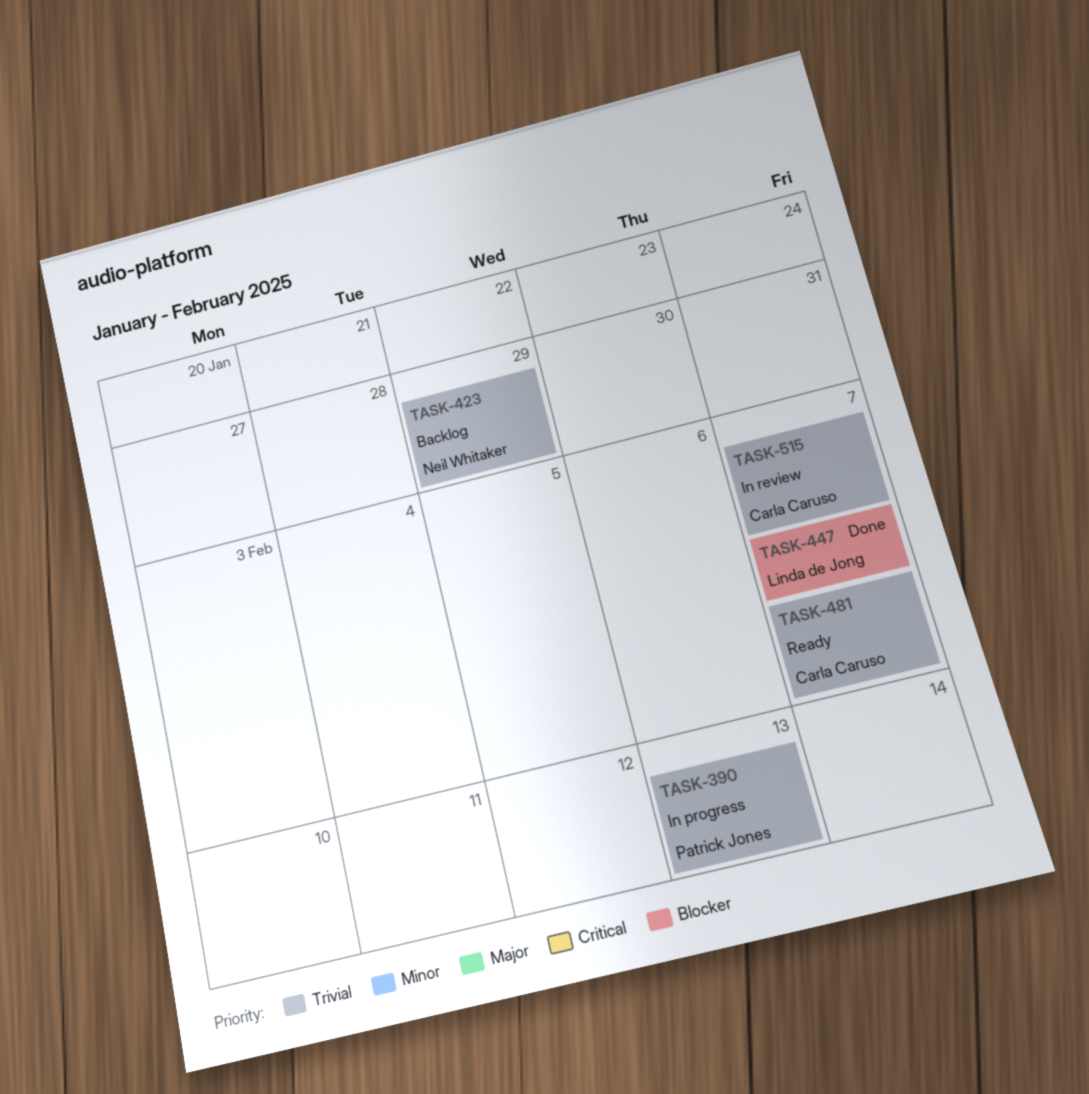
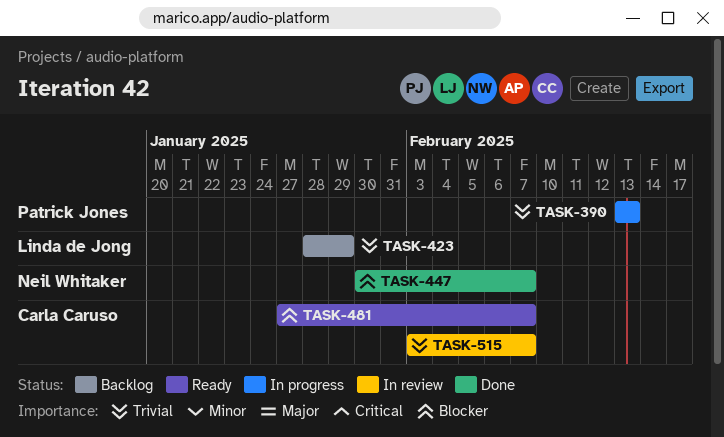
TASK-423, owner: Neil Whitaker -> Linda de Jong
TASK-447, owner: Linda de Jong -> Neil Whitaker
TASK-481, priority: Trivial -> Blocker

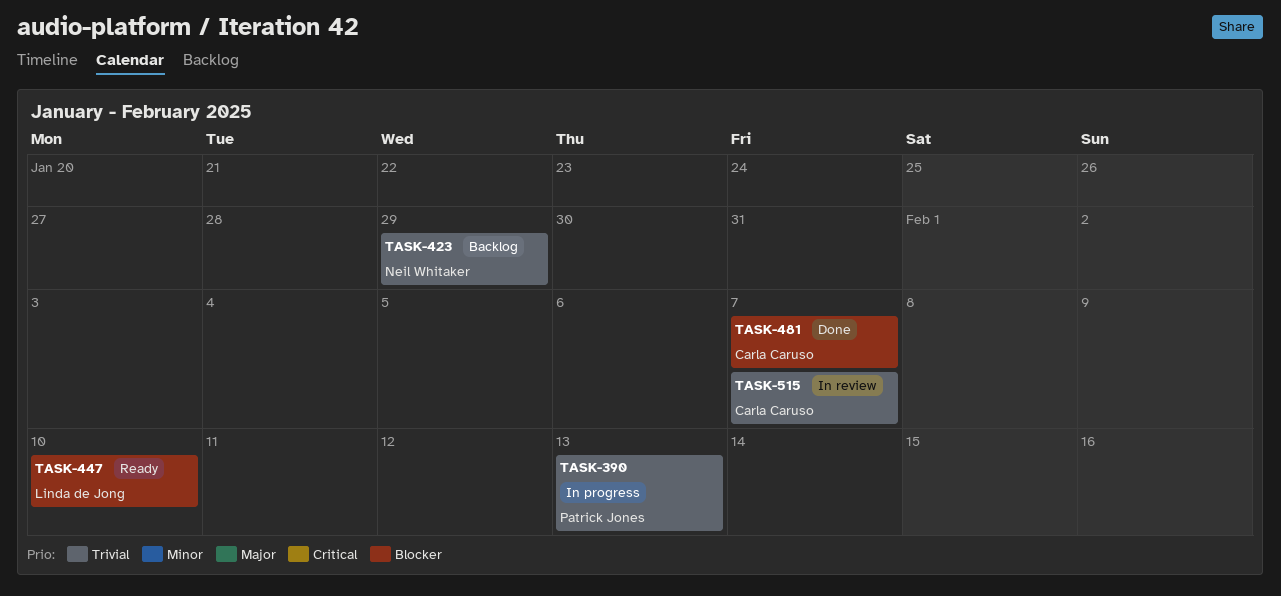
TASK-423, owner: Linda de Jong -> Neil Whitaker
TASK-447, status: Done -> Ready
TASK-447, owner: Neil Whitaker -> Linda de Jong
TASK-447, due: Feb 7 -> Feb 10
TASK-481, status: Ready -> Done

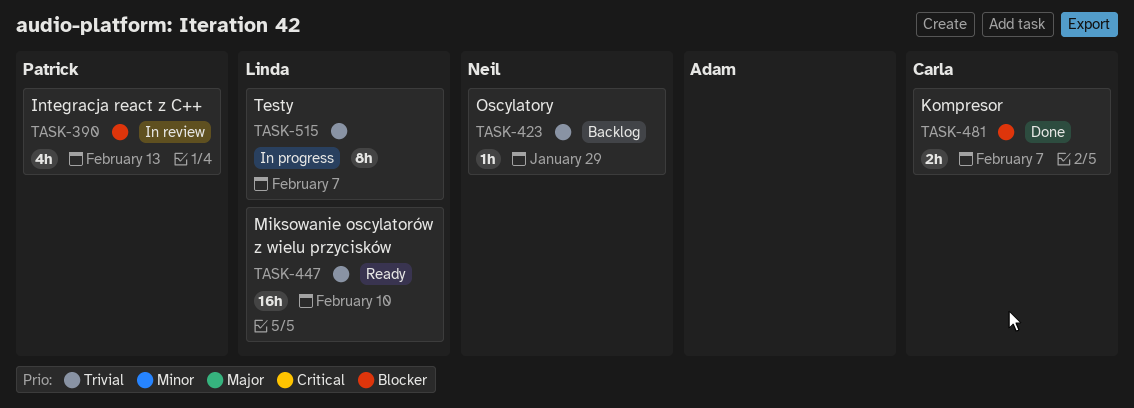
TASK-390, status: In progress -> In review
TASK-390, priority: Trivial -> Blocker
TASK-447, priority: Blocker -> Trivial
TASK-515, status: In review -> In progress
TASK-515, owner: Carla Caruso -> Linda de Jong

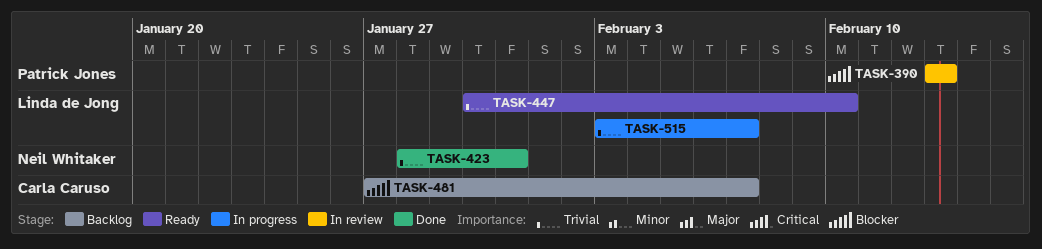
TASK-423, status: Backlog -> Done
TASK-423, due: Jan 29 -> Jan 31
TASK-481, status: Done -> Backlog

